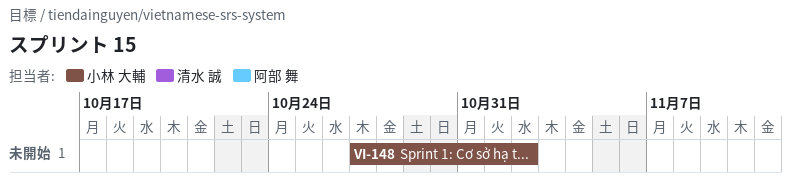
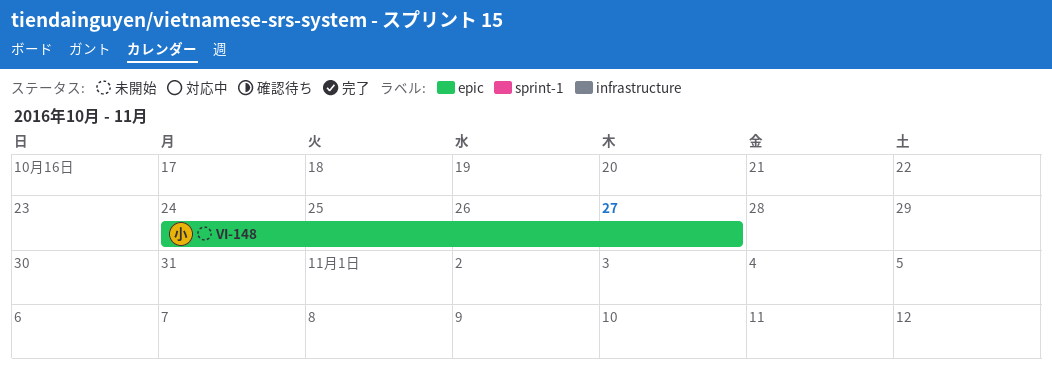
VI-148, start: Oct 27 -> Oct 24
VI-148, due: Nov 2 -> Oct 27

